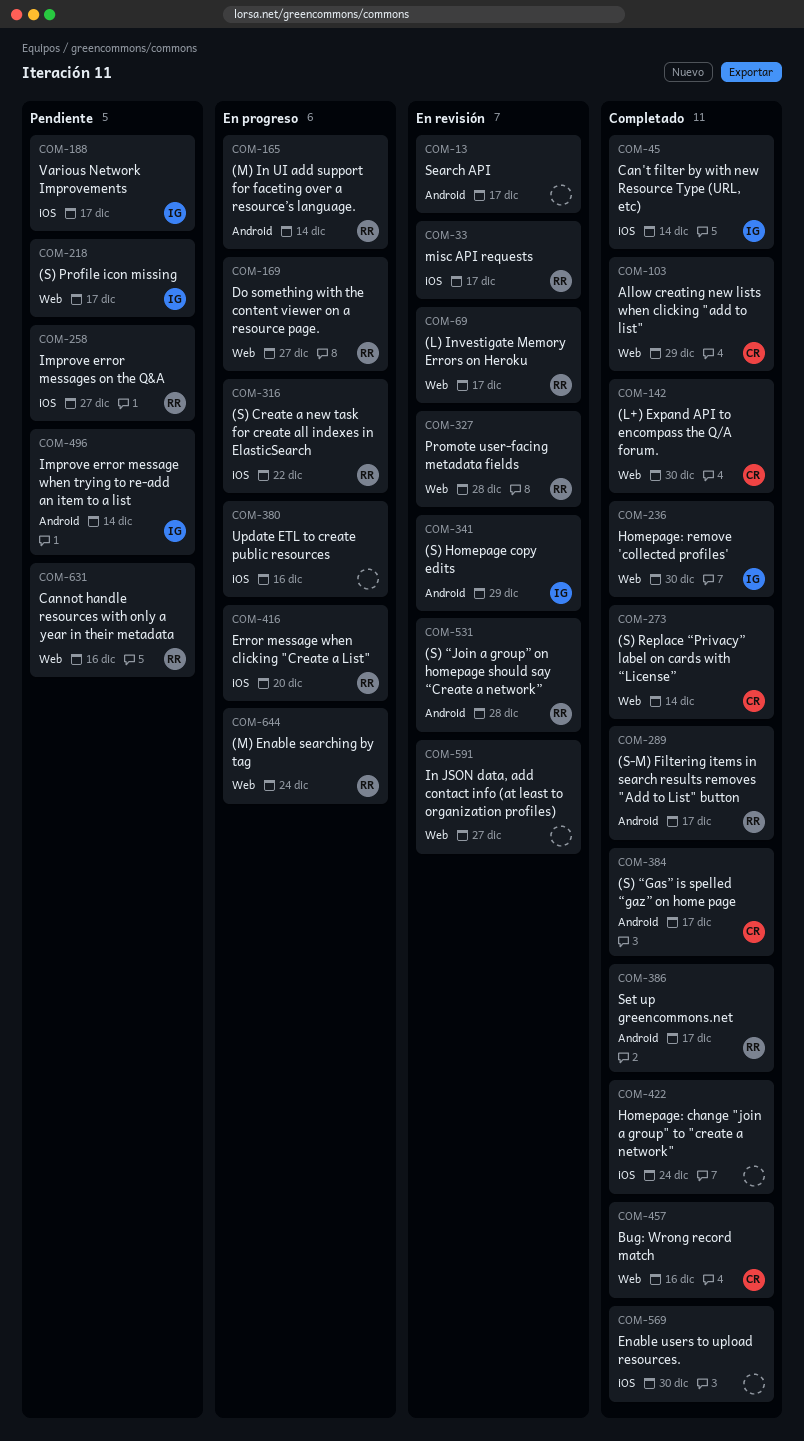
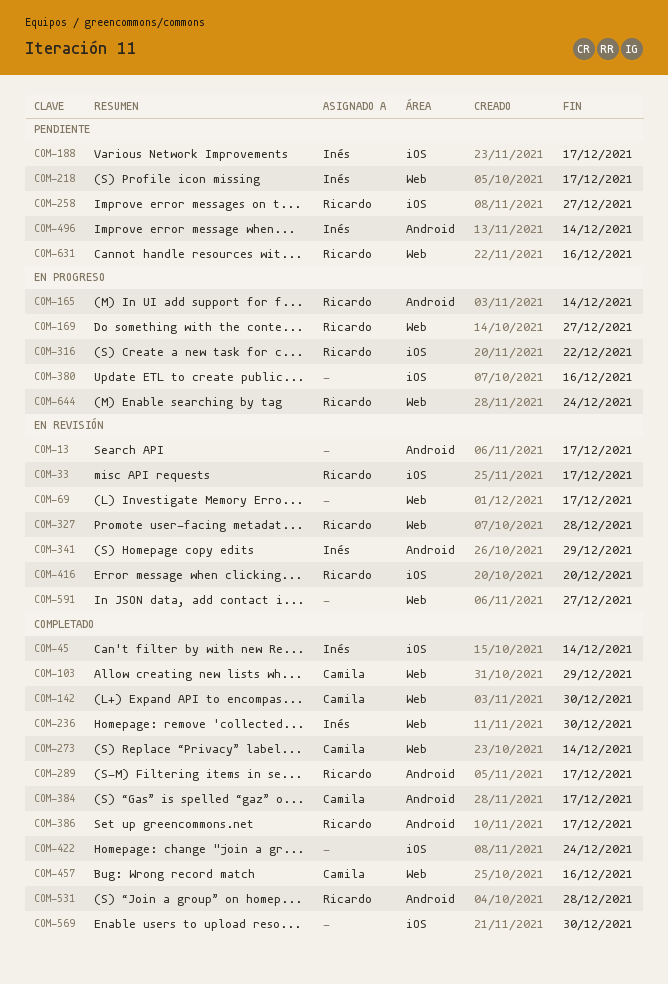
COM-69, owner: Ricardo -> none
COM-416, status: En progreso -> En revisión
COM-531, status: En revisión -> Completado

